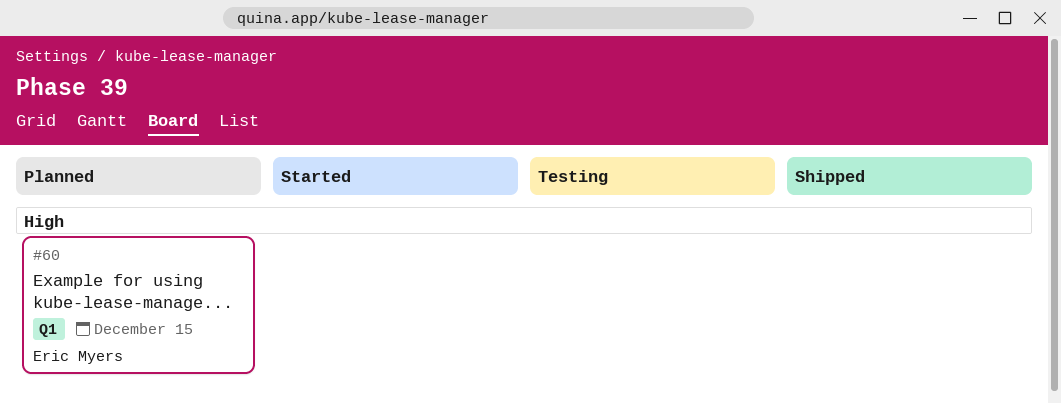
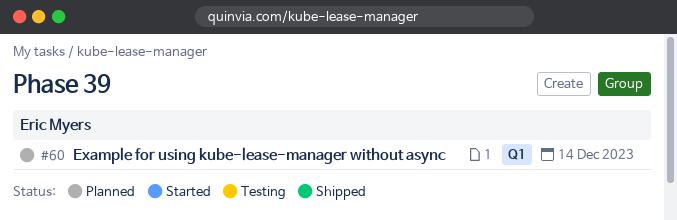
#60, due: Dec 15 -> Dec 14

